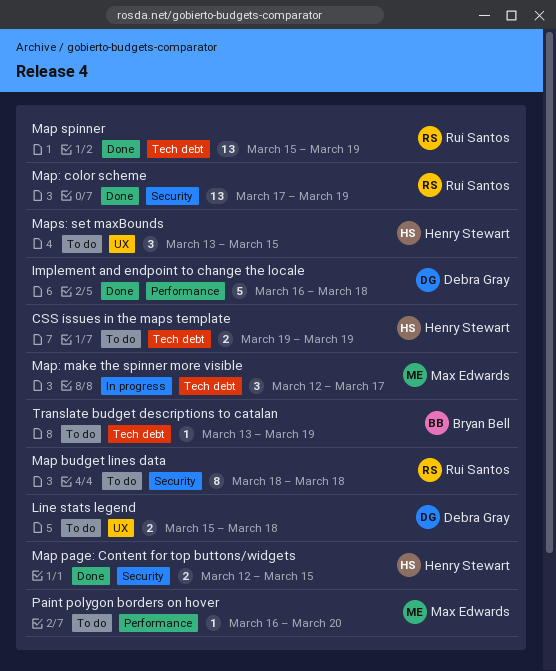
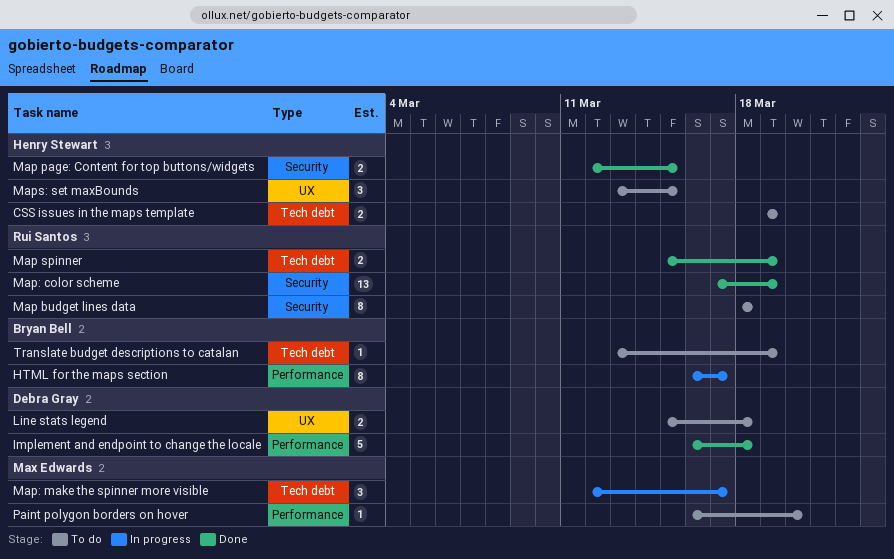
HTML for the maps section: none -> present
Map spinner, estimate: 13 -> 2

